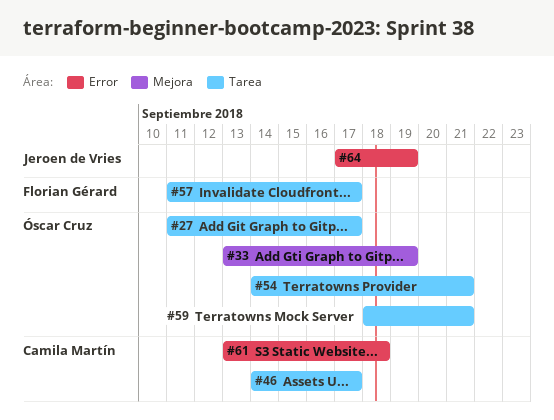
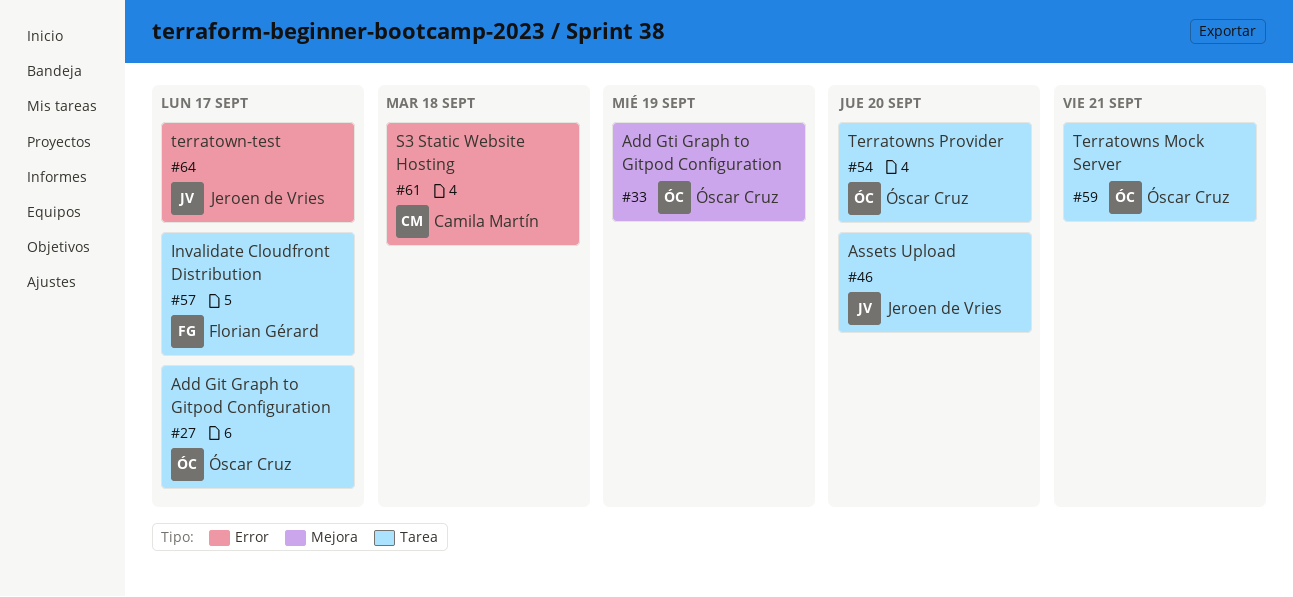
#46, owner: Camila Martín -> Jeroen de Vries
#46, due: Sep 17 -> Sep 20
#54, due: Sep 21 -> Sep 20
#64, due: Sep 19 -> Sep 17

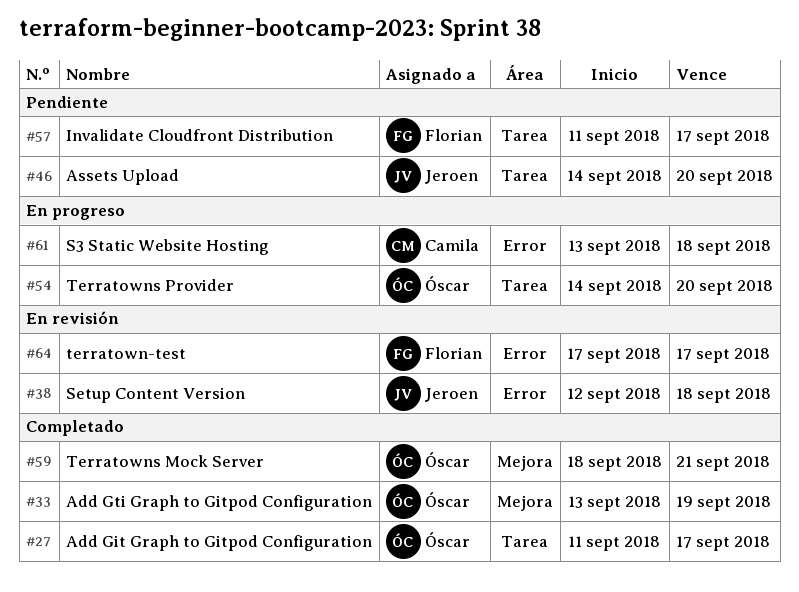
#38: none -> present
#59, label: Tarea -> Mejora
#64, owner: Jeroen de Vries -> Florian Gérard

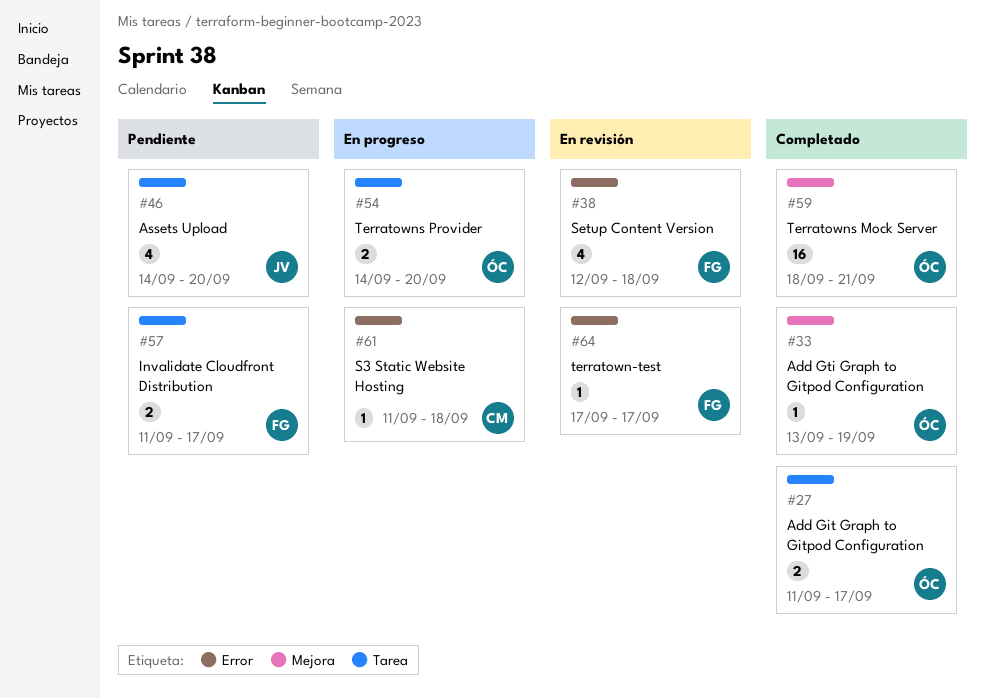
#38, owner: Jeroen -> Florian
#61, start: Sep 13 -> Sep 11

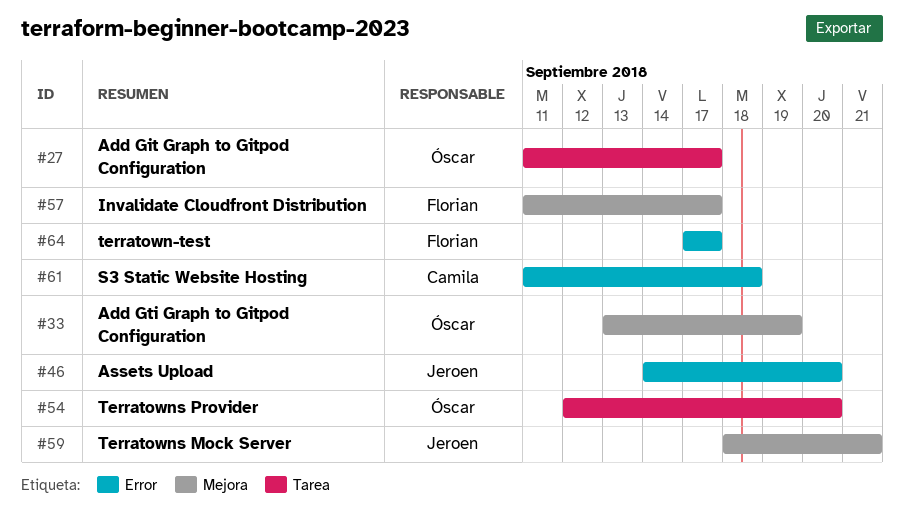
#38: present -> none
#46, label: Tarea -> Error
#54, start: Sep 14 -> Sep 12
#57, label: Tarea -> Mejora
#59, owner: Óscar -> Jeroen

